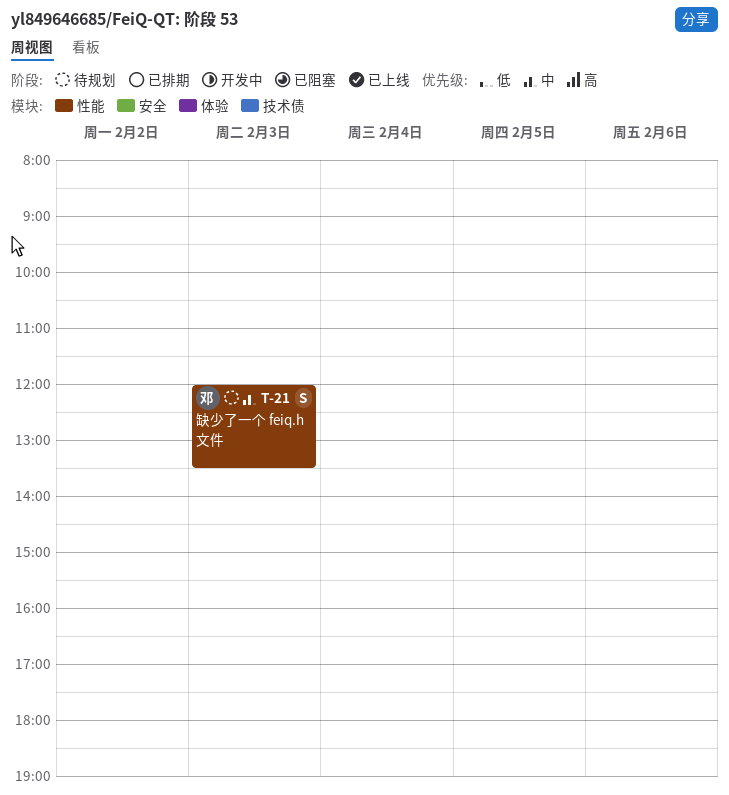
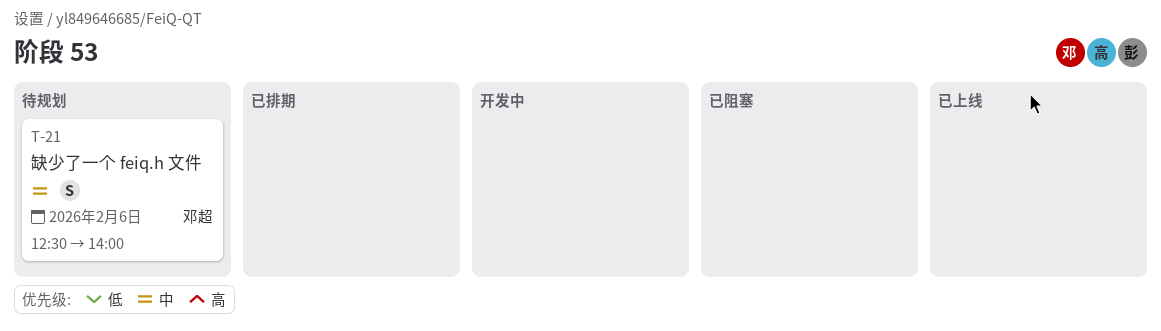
T-21, day: Feb 3 -> Feb 6
T-21, begins: 12:00 -> 12:30
T-21, ends: 13:30 -> 14:00

